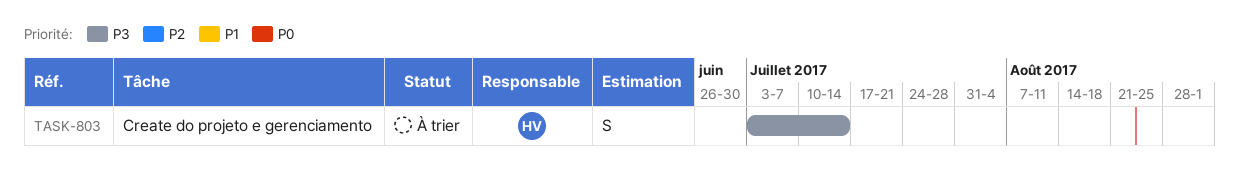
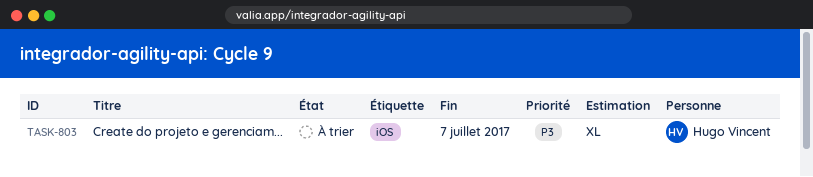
TASK-803, estimate: S -> XL
TASK-803, due: Jul 14 -> Jul 7

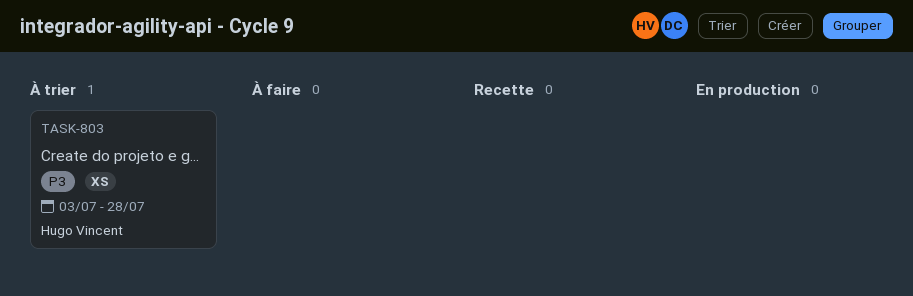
TASK-803, estimate: XL -> XS
TASK-803, due: Jul 7 -> Jul 28

